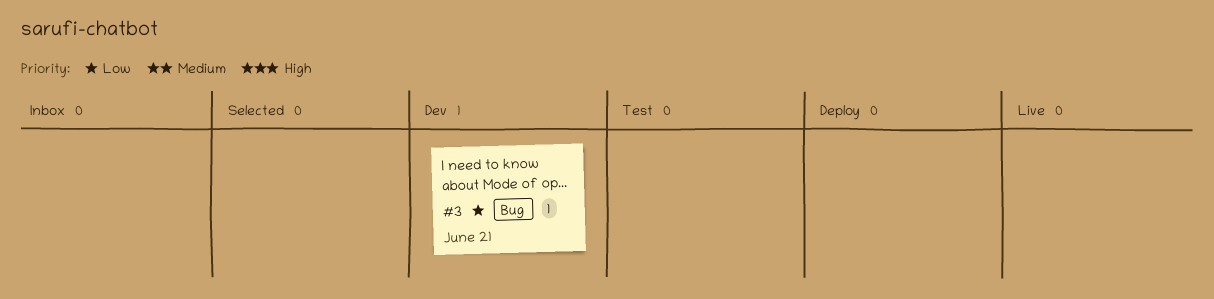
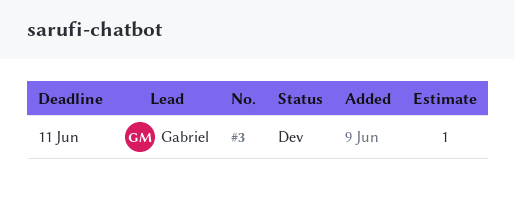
#3, due: Jun 21 -> Jun 11

